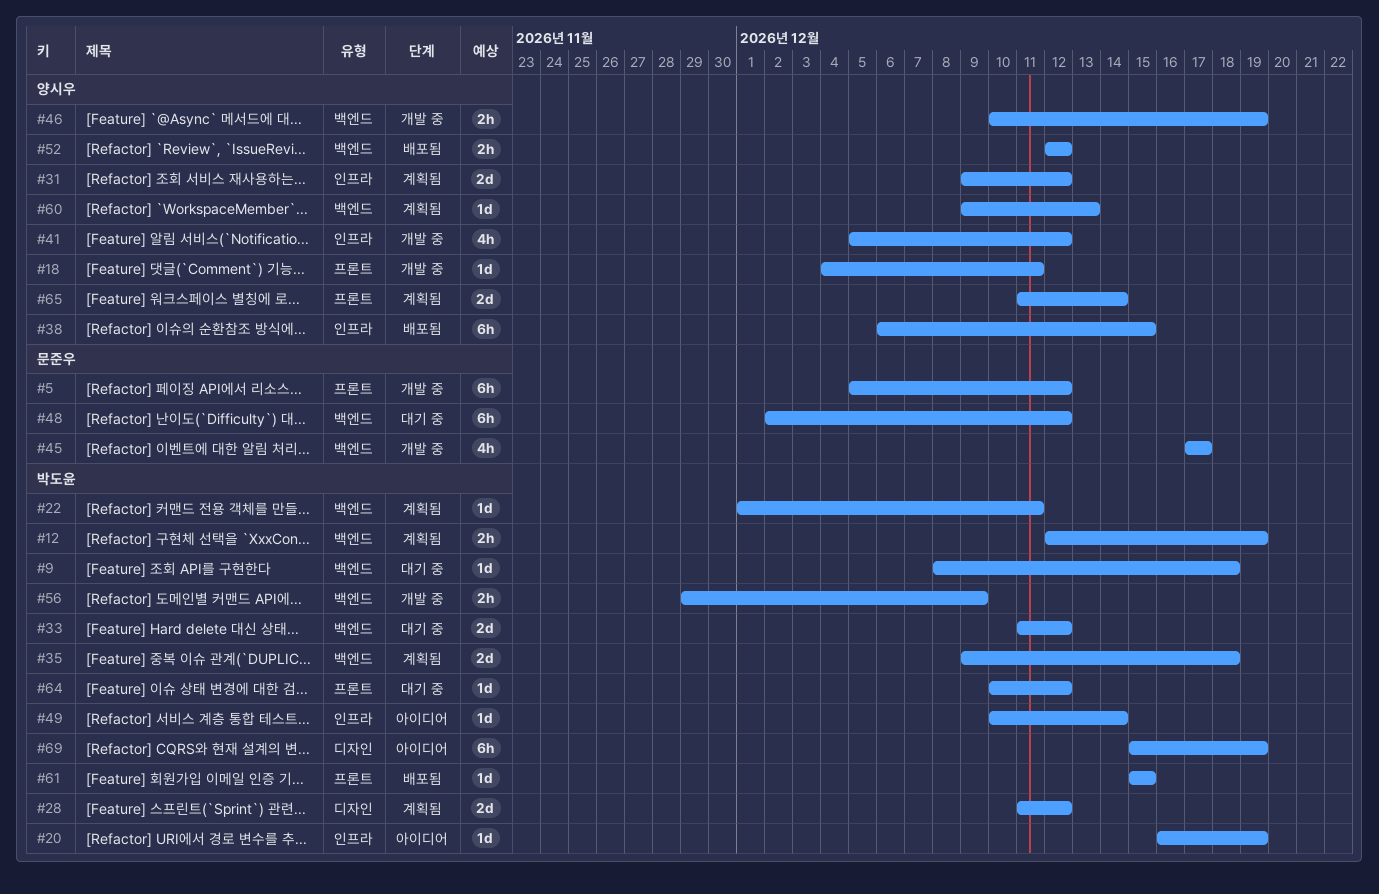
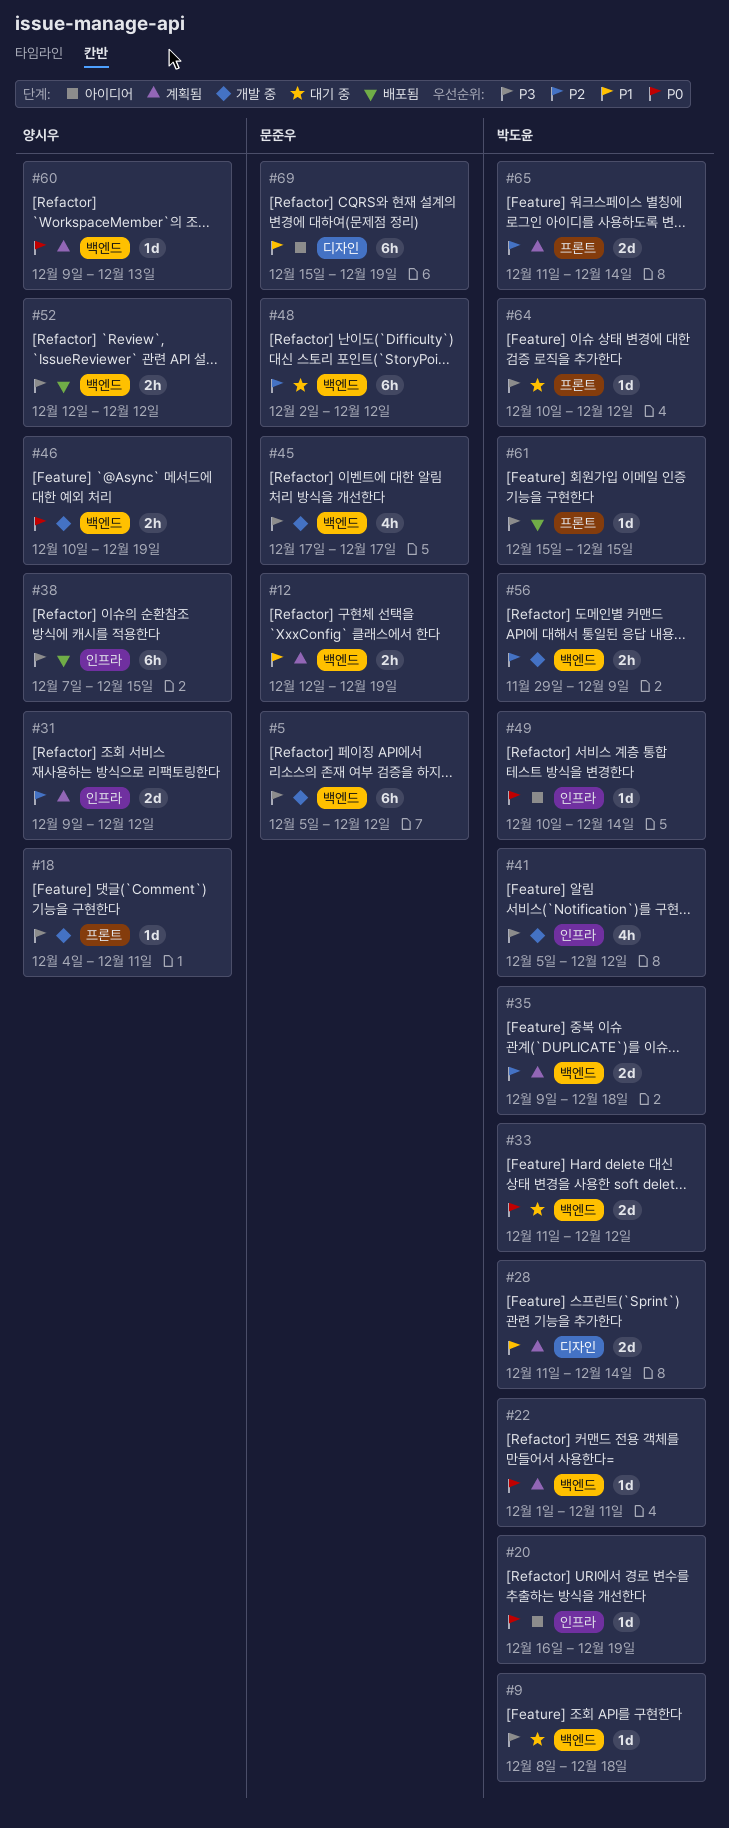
#5, label: 프론트 -> 백엔드
#12, owner: 박도윤 -> 문준우
#28, due: Dec 12 -> Dec 14
#38, start: Dec 6 -> Dec 7
#41, owner: 양시우 -> 박도윤
#65, owner: 양시우 -> 박도윤
#69, owner: 박도윤 -> 문준우

